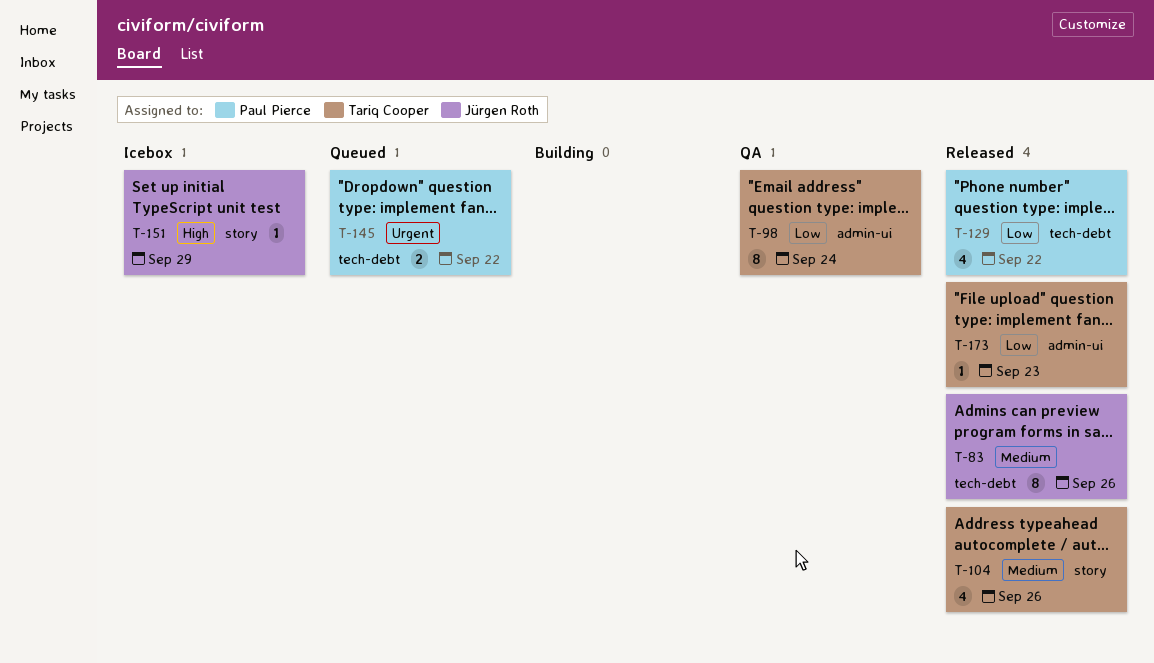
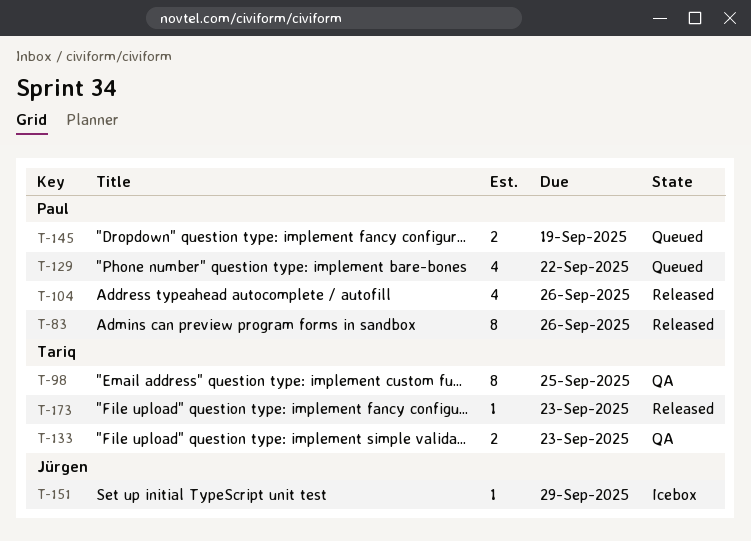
T-83, owner: Jürgen Roth -> Paul Pierce
T-98, due: Sep 24 -> Sep 25
T-104, owner: Tariq Cooper -> Paul Pierce
T-129, status: Released -> Queued
T-133: none -> present
T-145, due: Sep 22 -> Sep 19

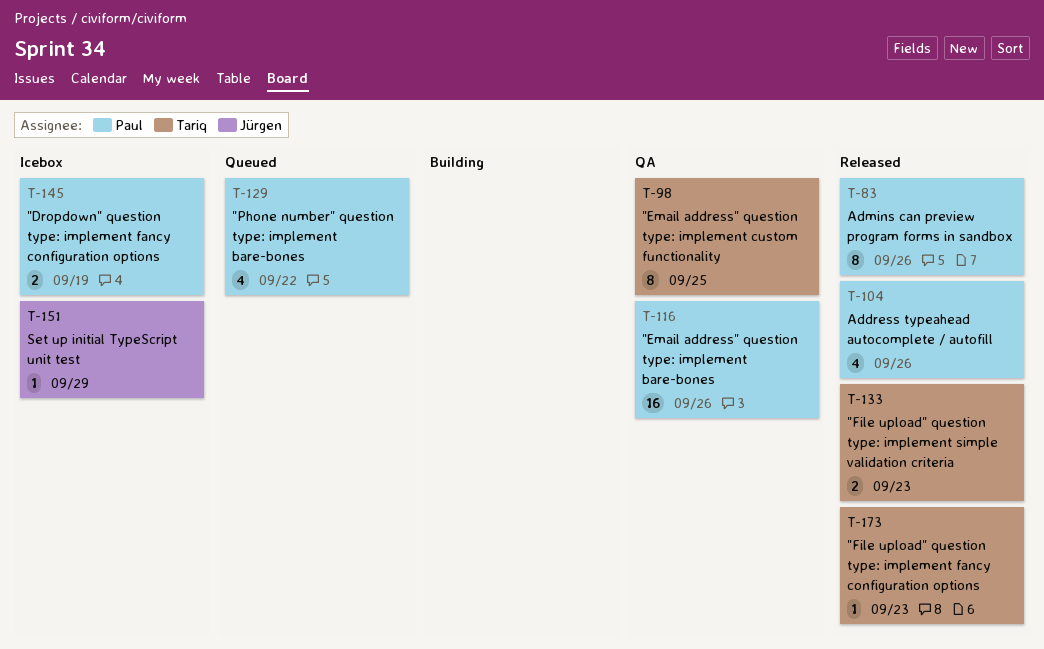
T-116: none -> present
T-133, status: QA -> Released
T-145, status: Queued -> Icebox

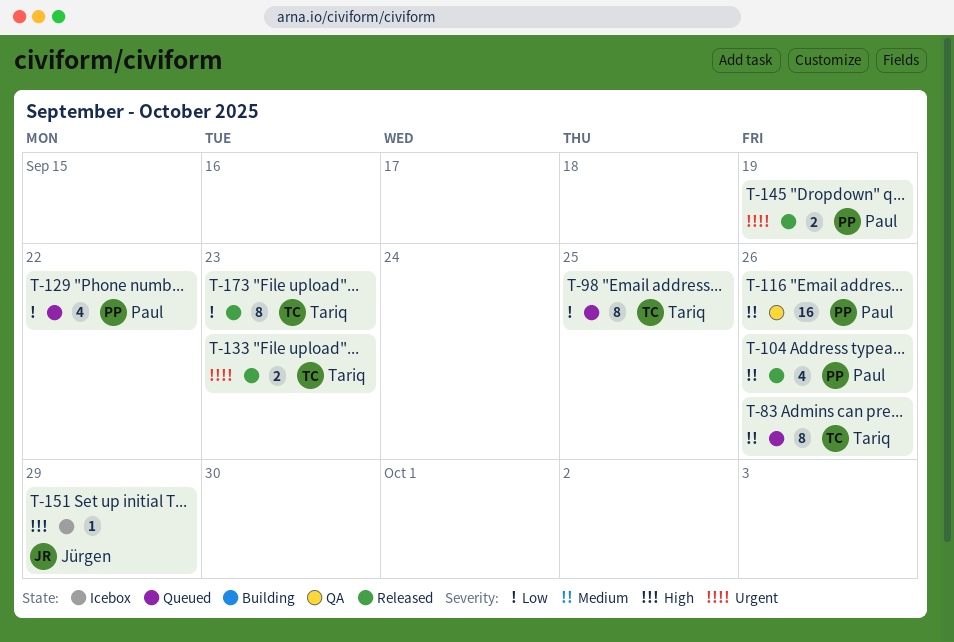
T-83, status: Released -> Queued
T-83, owner: Paul -> Tariq
T-98, status: QA -> Queued
T-145, status: Icebox -> Released
T-173, estimate: 1 -> 8

